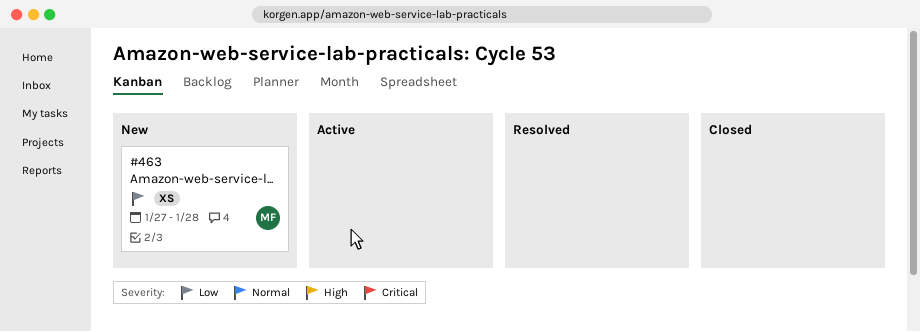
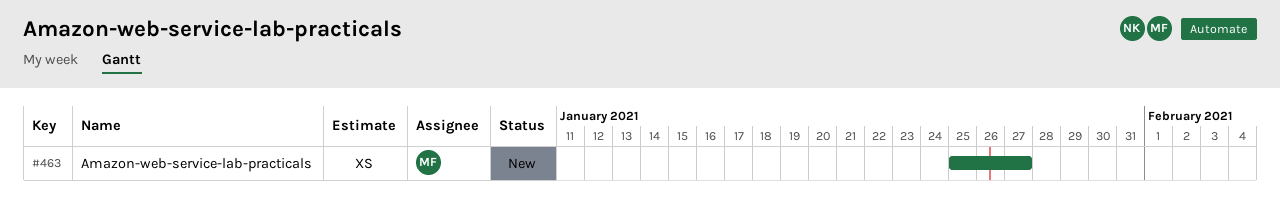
#463, start: Jan 27 -> Jan 25
#463, due: Jan 28 -> Jan 27

